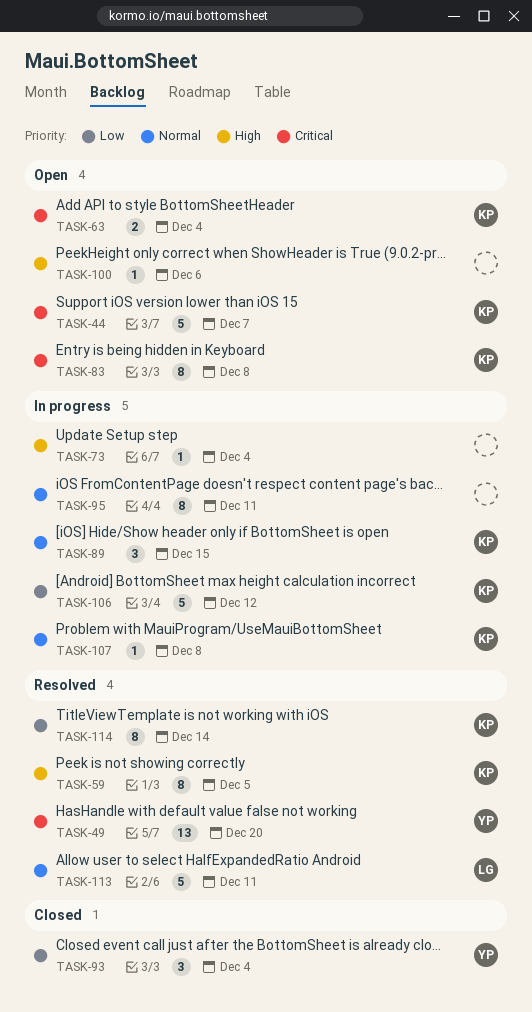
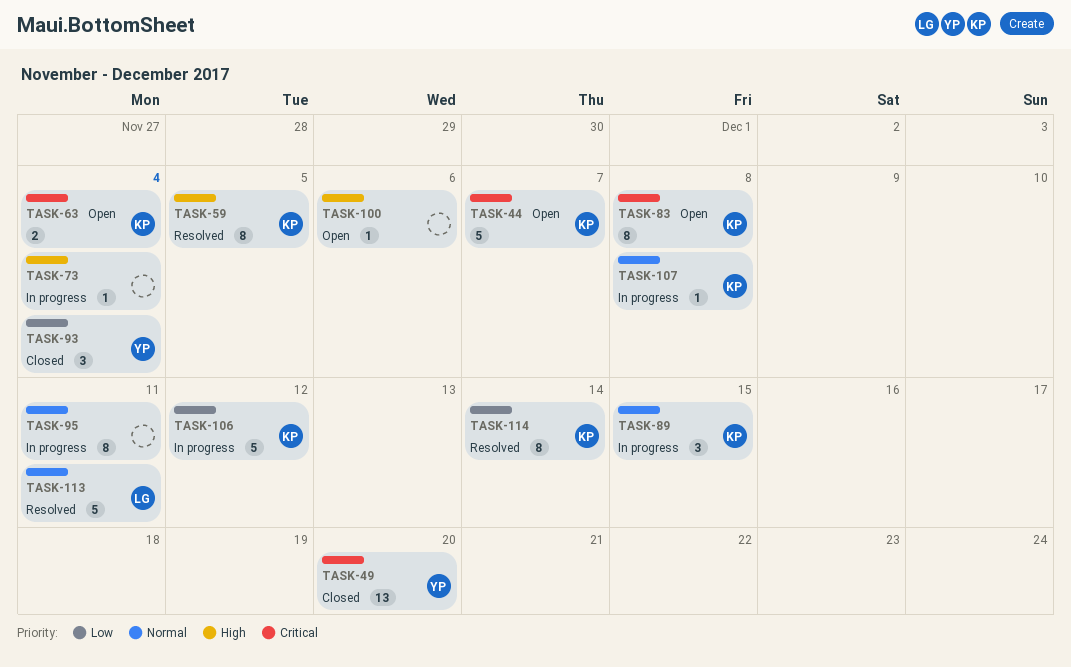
TASK-49, status: Resolved -> Closed

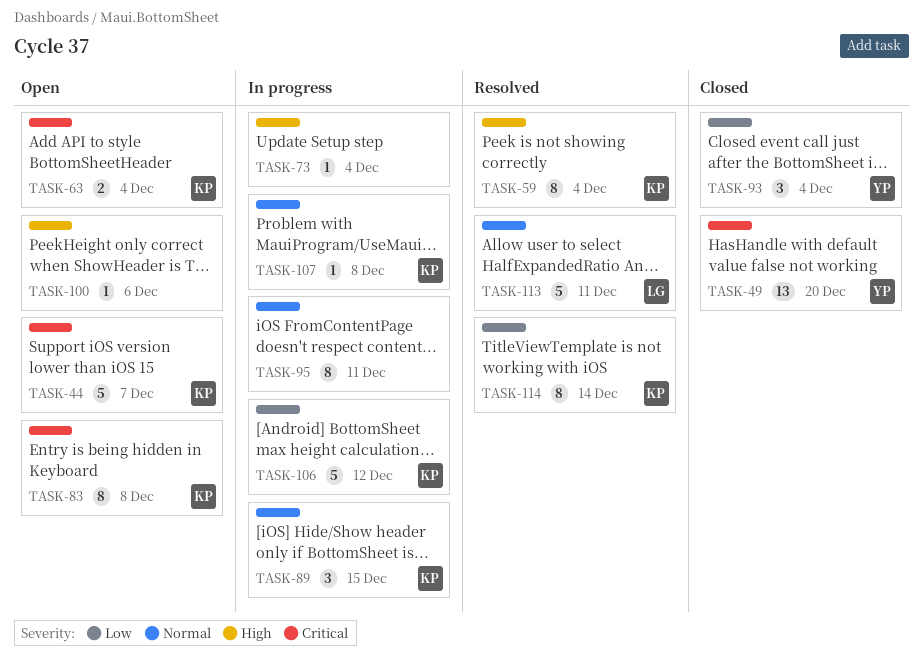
TASK-59, due: Dec 5 -> Dec 4

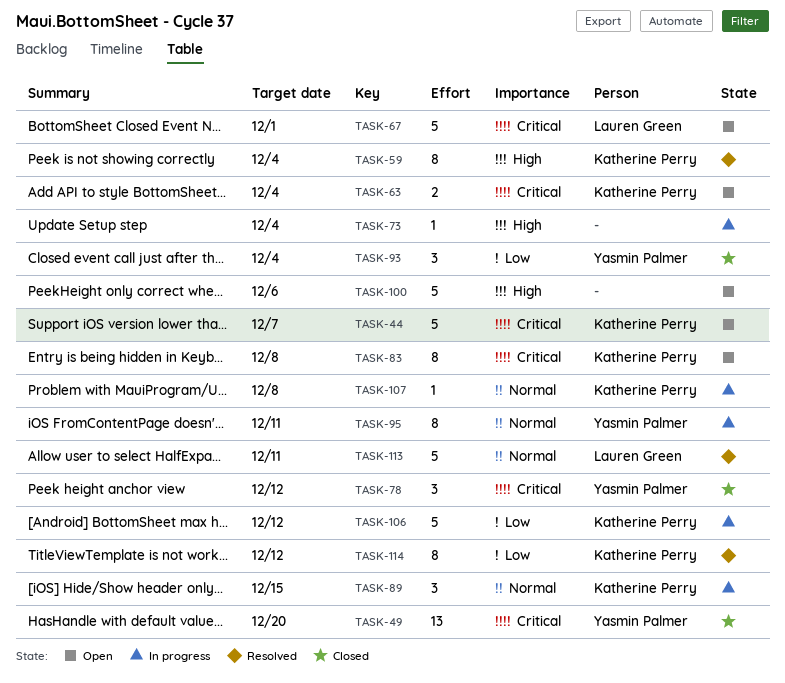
TASK-67: none -> present
TASK-78: none -> present
TASK-95, owner: none -> Yasmin Palmer
TASK-100, estimate: 1 -> 5
TASK-114, due: Dec 14 -> Dec 12

